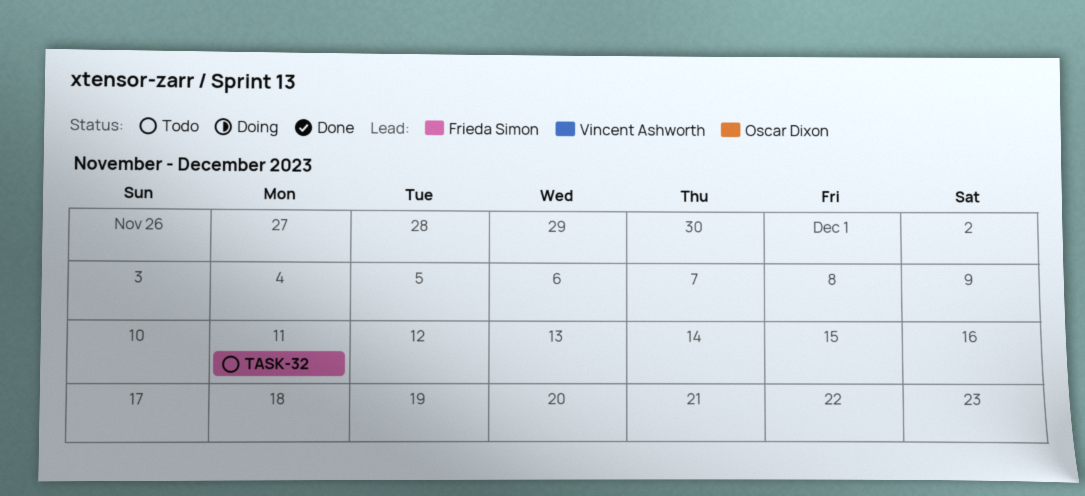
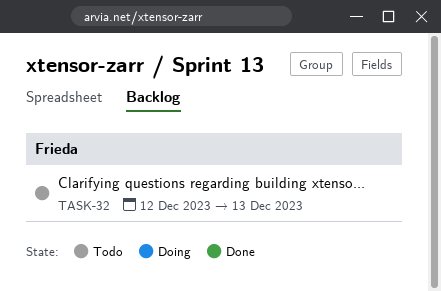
TASK-32, start: Dec 11 -> Dec 12
TASK-32, due: Dec 11 -> Dec 13

